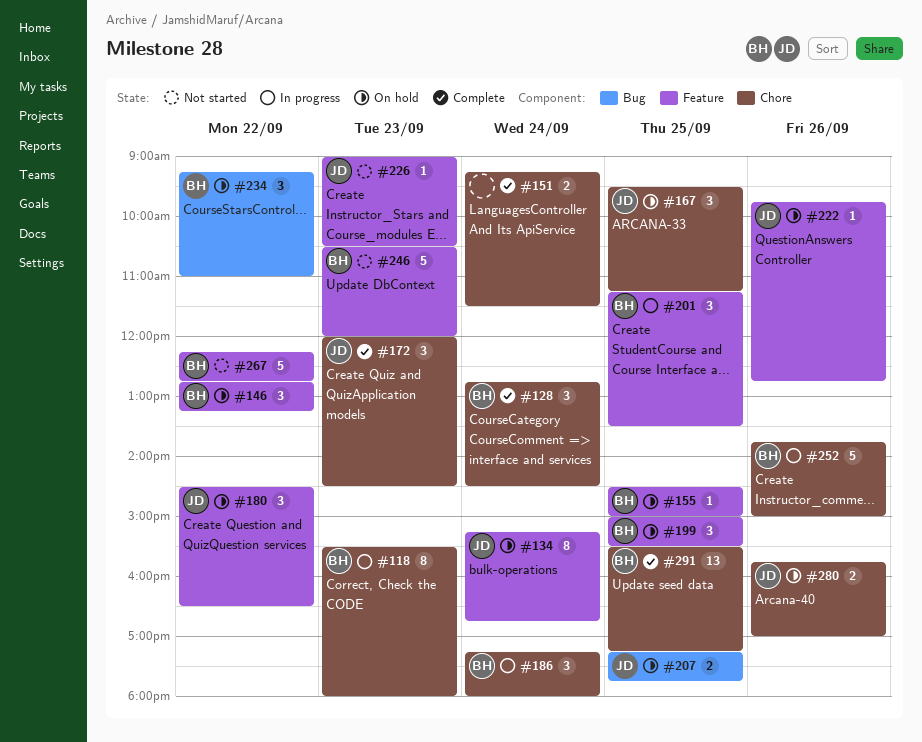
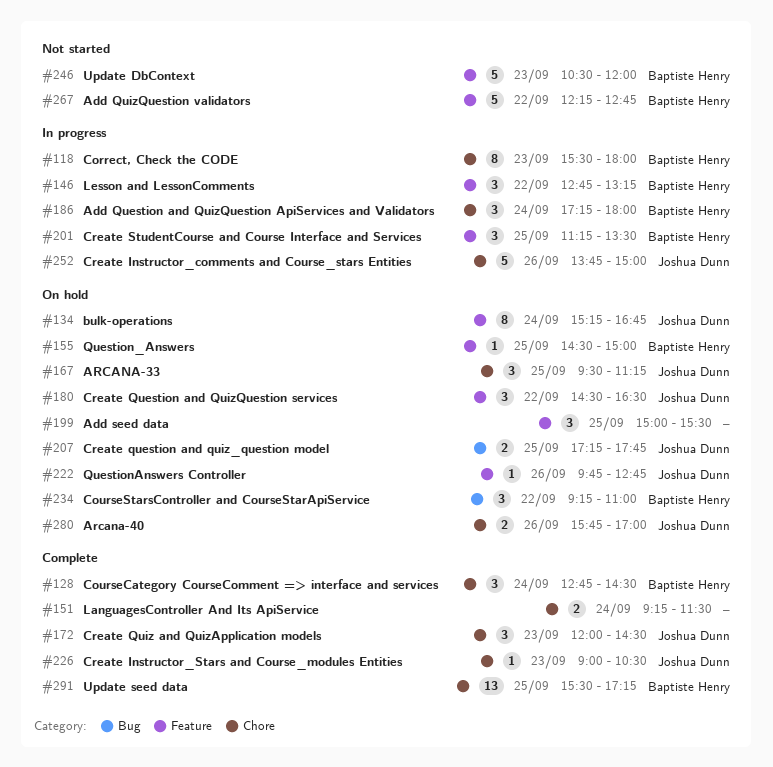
#146, status: On hold -> In progress
#199, owner: Baptiste Henry -> none
#226, status: Not started -> Complete
#226, label: Feature -> Chore
#252, owner: Baptiste Henry -> Joshua Dunn

